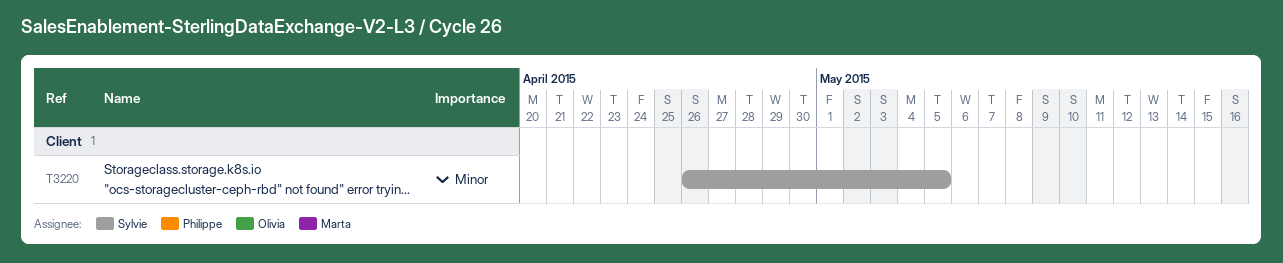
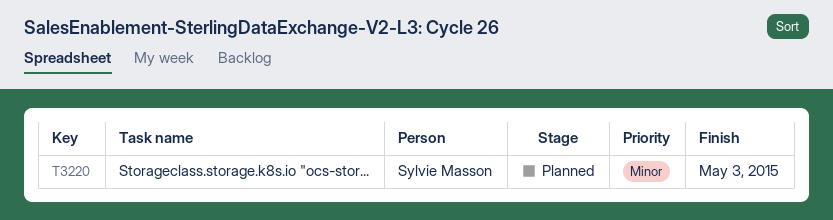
T3220, due: May 5 -> May 3

